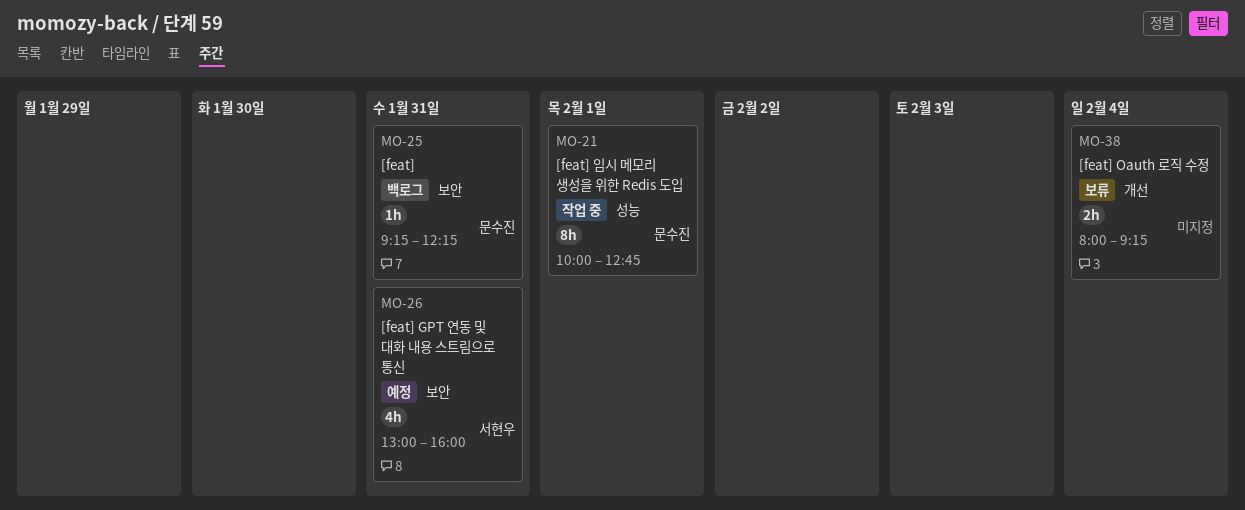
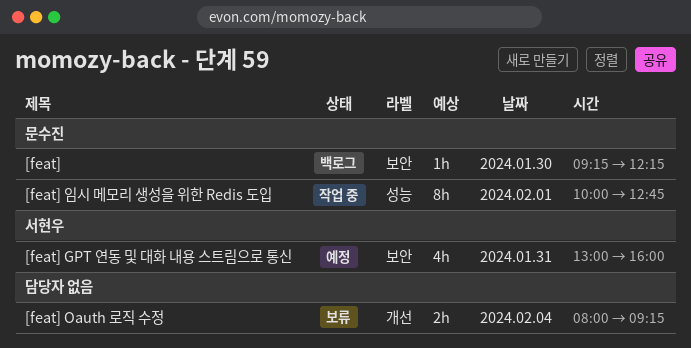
[feat], day: Jan 31 -> Jan 30

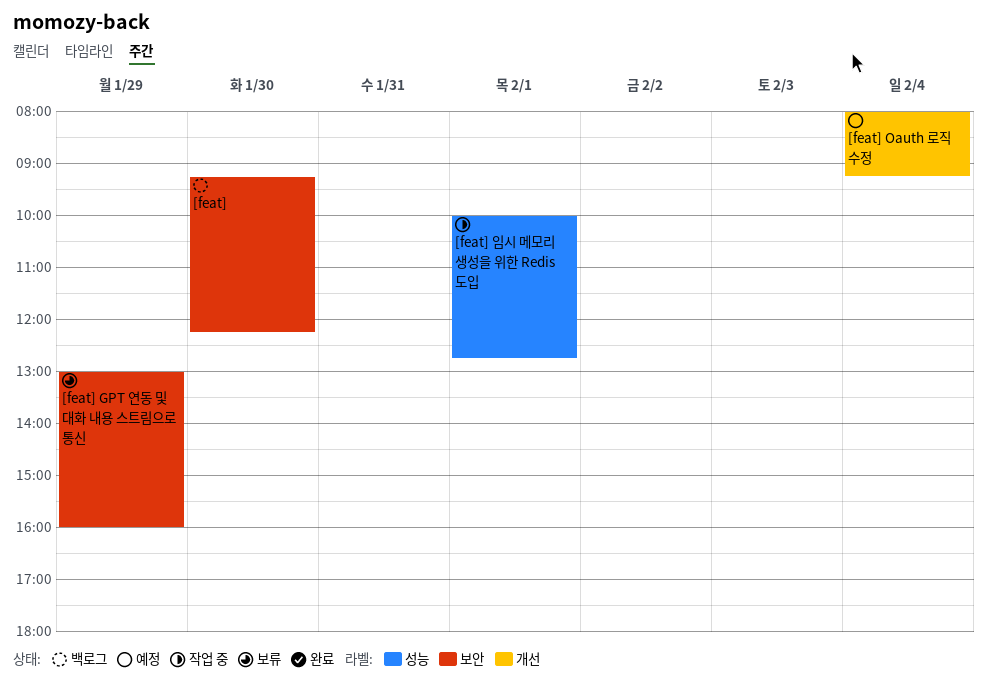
[feat] GPT 연동 및 대화 내용 스트림으로 통신, status: 예정 -> 보류
[feat] GPT 연동 및 대화 내용 스트림으로 통신, day: Jan 31 -> Jan 29
[feat] Oauth 로직 수정, status: 보류 -> 예정

